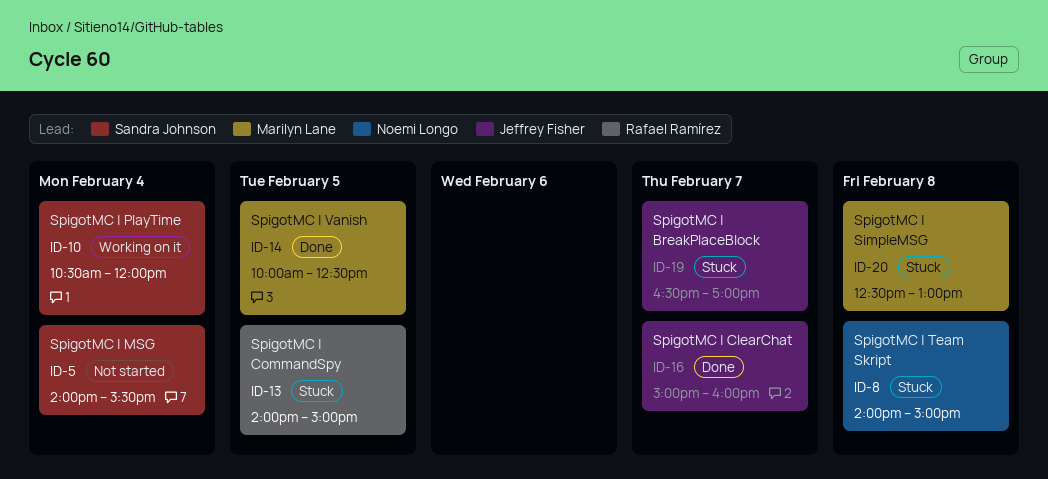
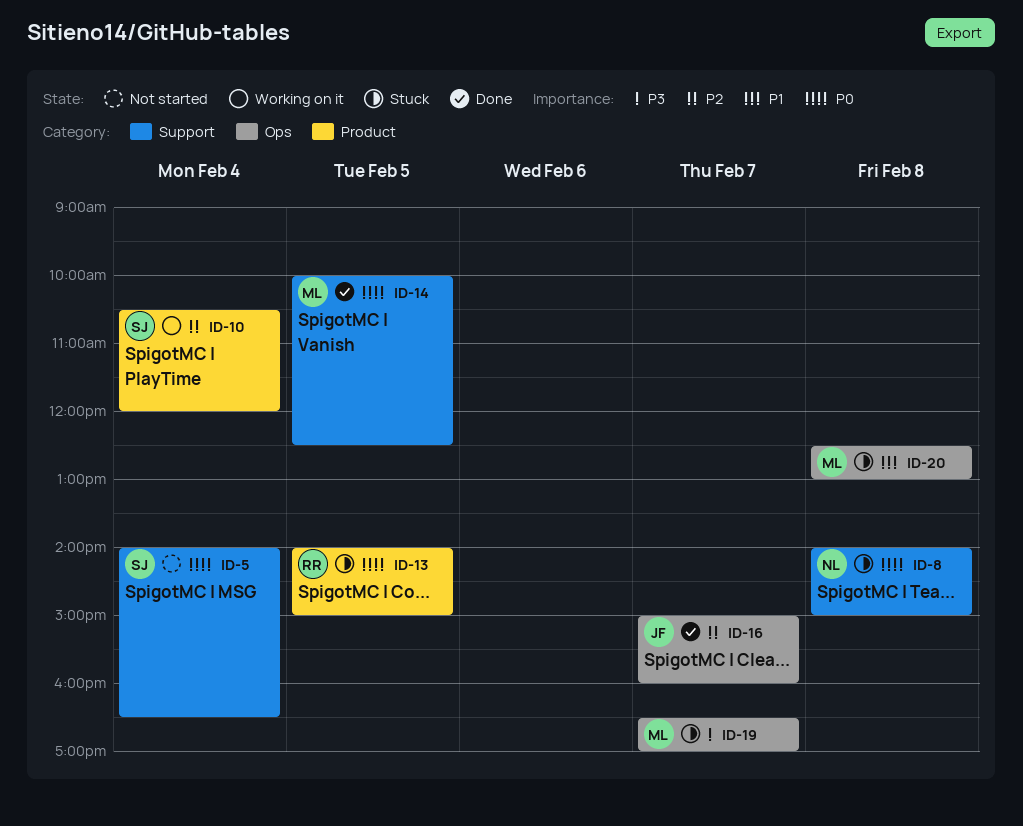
ID-5, ends: 15:30 -> 16:30
ID-19, owner: Jeffrey Fisher -> Marilyn Lane

